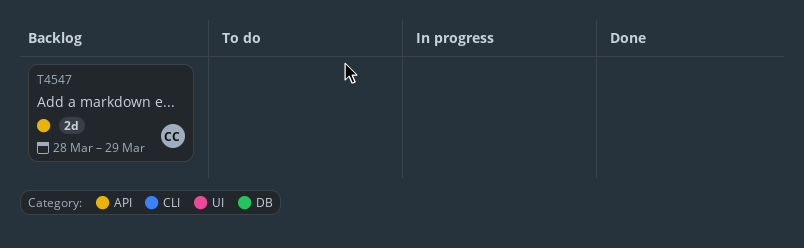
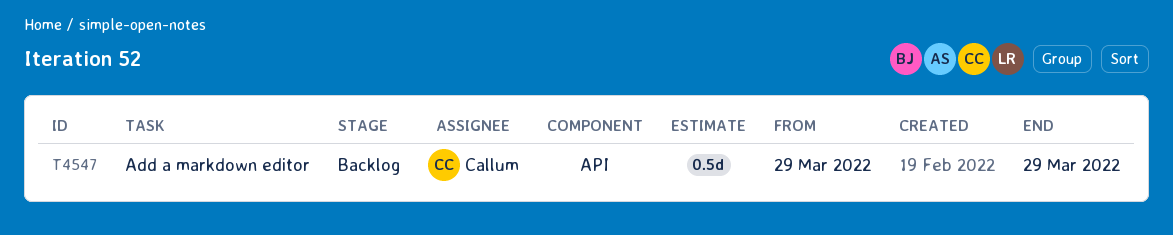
T4547, estimate: 2d -> 0.5d
T4547, start: Mar 28 -> Mar 29

